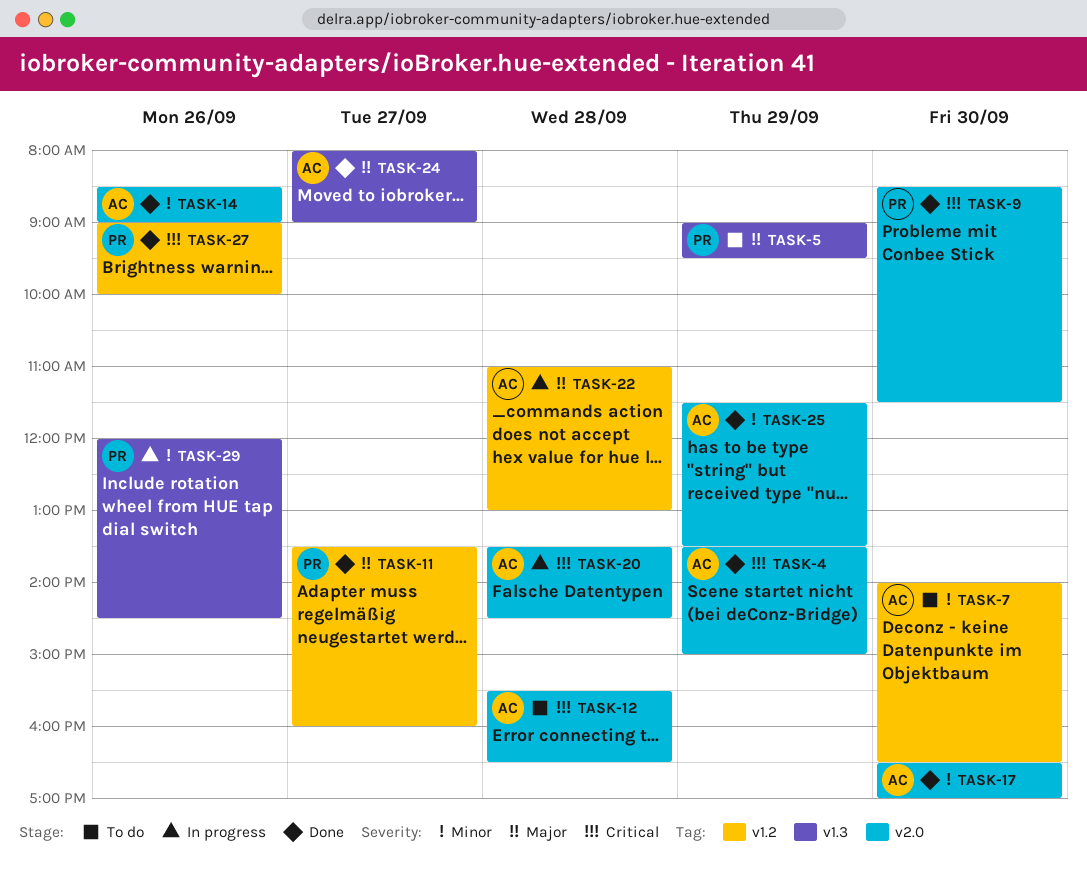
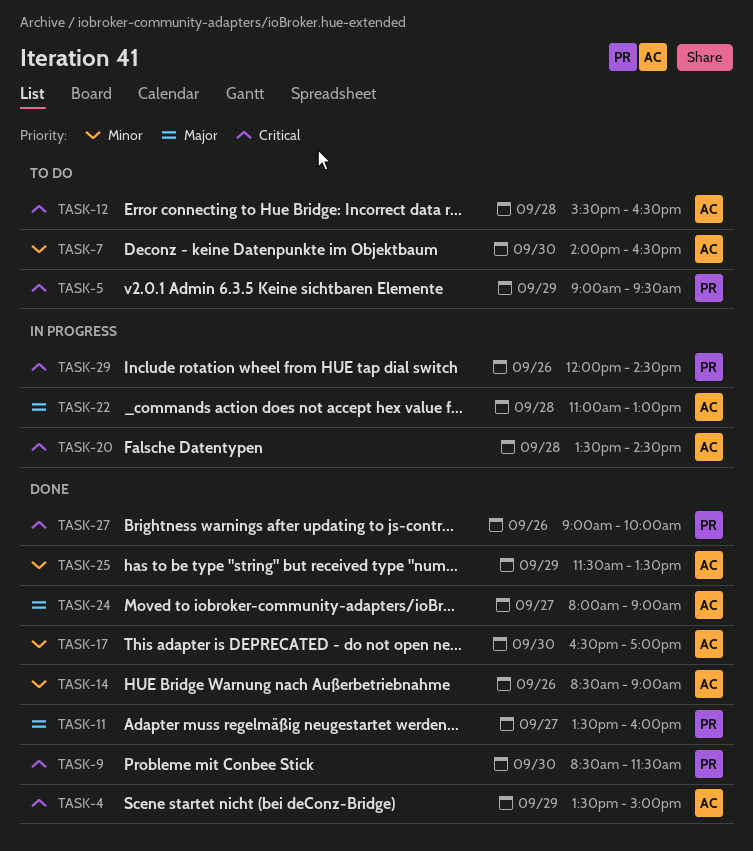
TASK-5, priority: Major -> Critical
TASK-29, priority: Minor -> Critical

